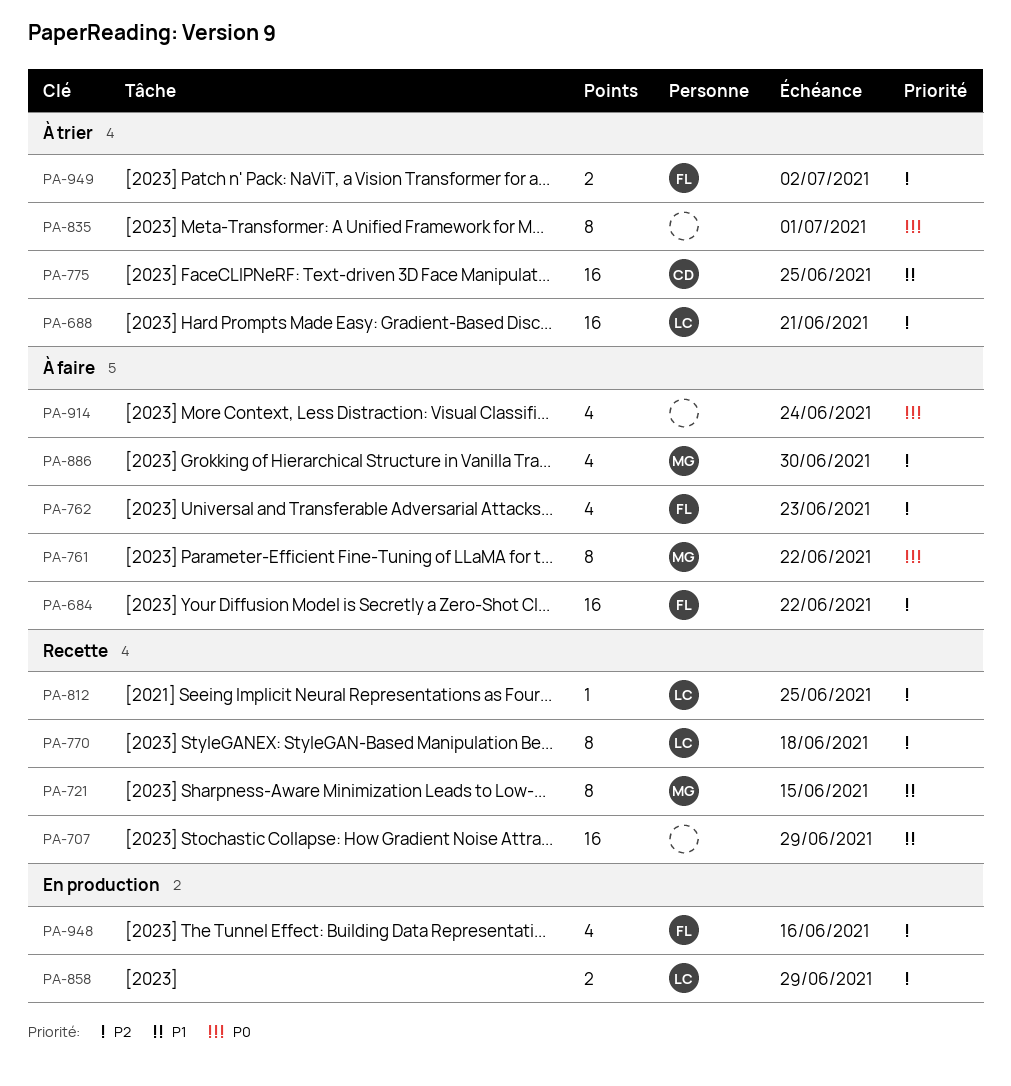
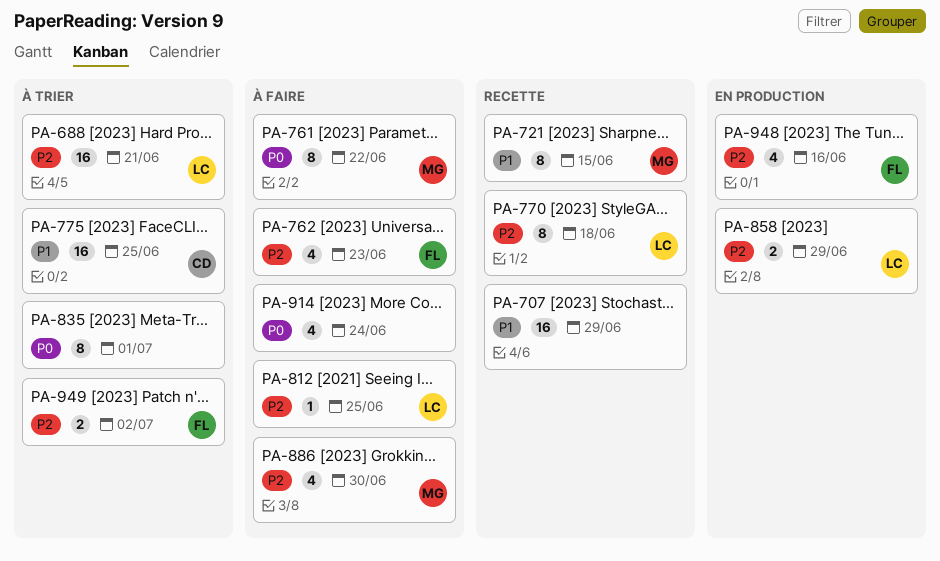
PA-684: present -> none
PA-812, status: Recette -> À faire

